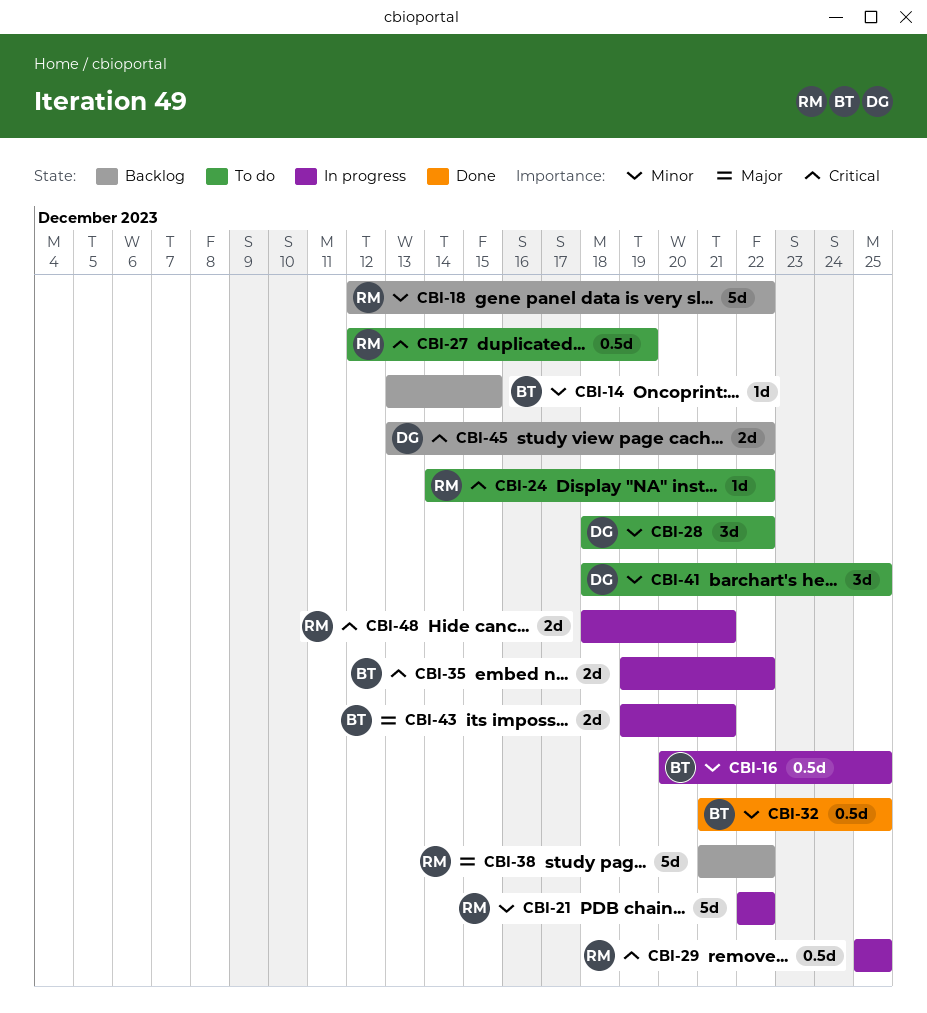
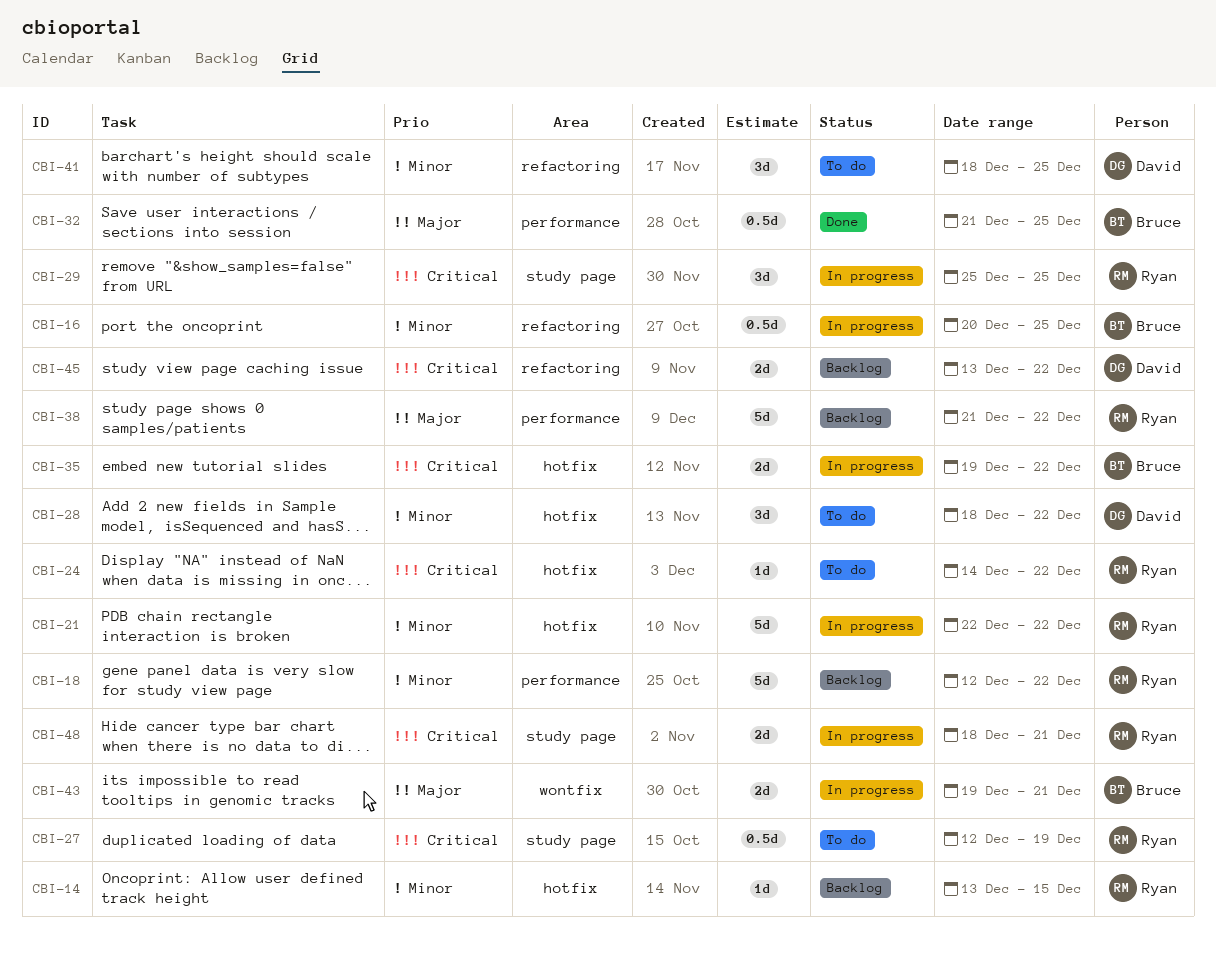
CBI-14, owner: Bruce -> Ryan
CBI-29, estimate: 0.5d -> 3d
CBI-32, priority: Minor -> Major

